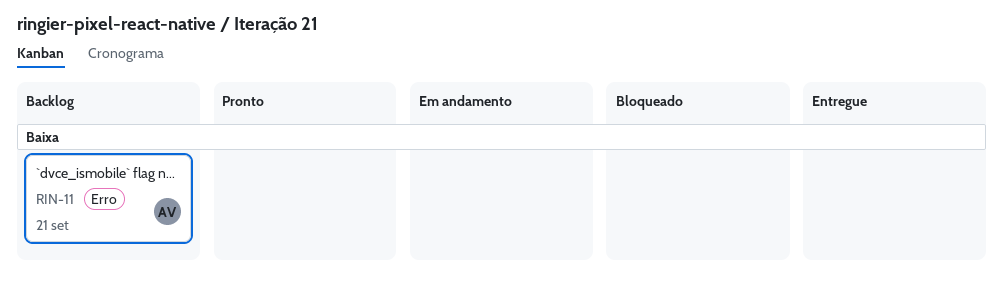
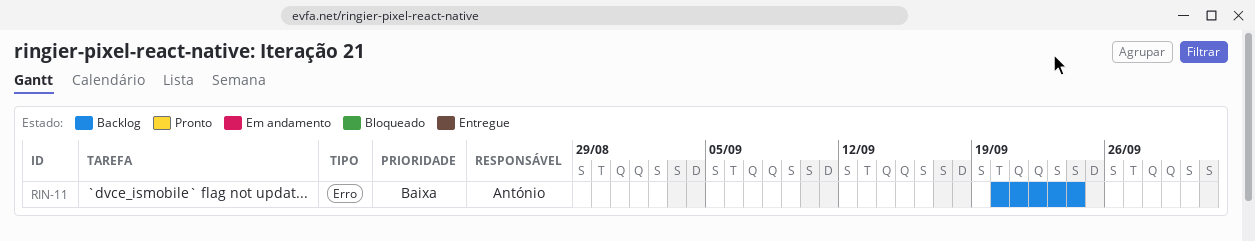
RIN-11, due: Sep 21 -> Sep 24

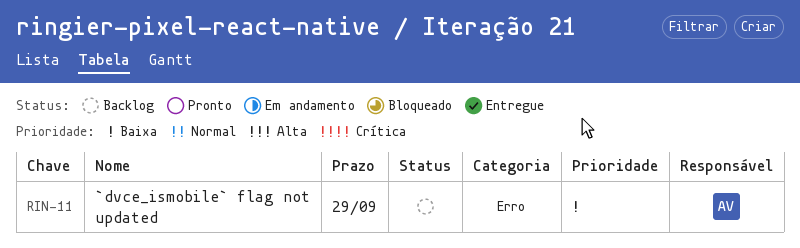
RIN-11, due: Sep 24 -> Sep 29

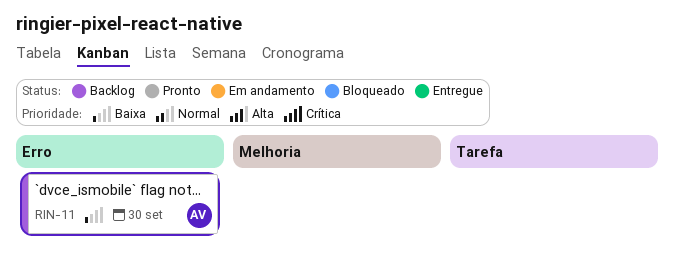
RIN-11, due: Sep 29 -> Sep 30

